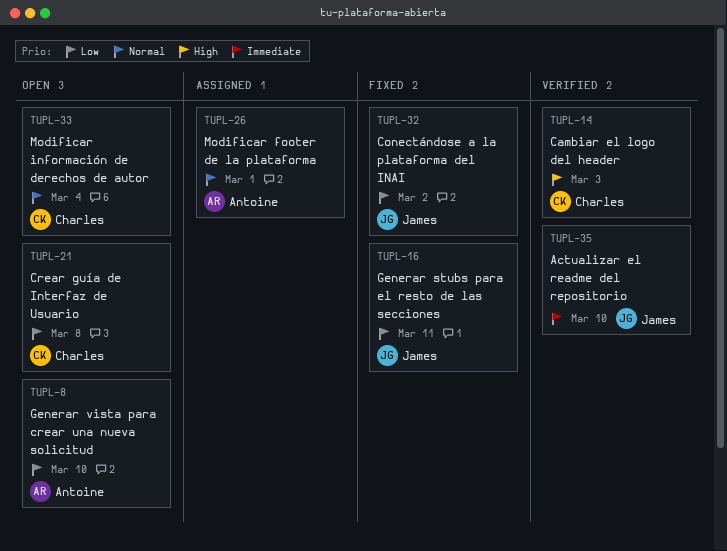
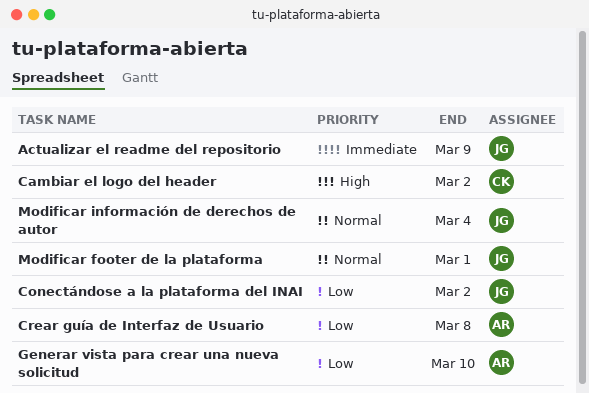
Actualizar el readme del repositorio, due: Mar 10 -> Mar 9
Cambiar el logo del header, due: Mar 3 -> Mar 2
Crear guía de Interfaz de Usuario, owner: Charles -> Antoine
Generar stubs para el resto de las secciones: present -> none
Modificar footer de la plataforma, owner: Antoine -> James
Modificar información de derechos de autor, owner: Charles -> James

